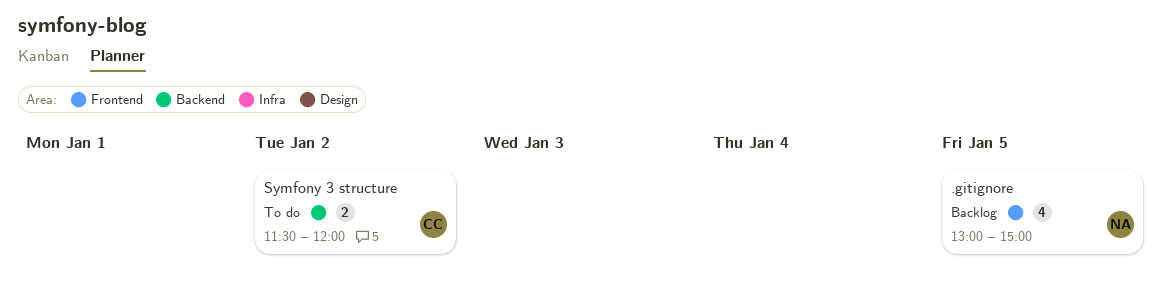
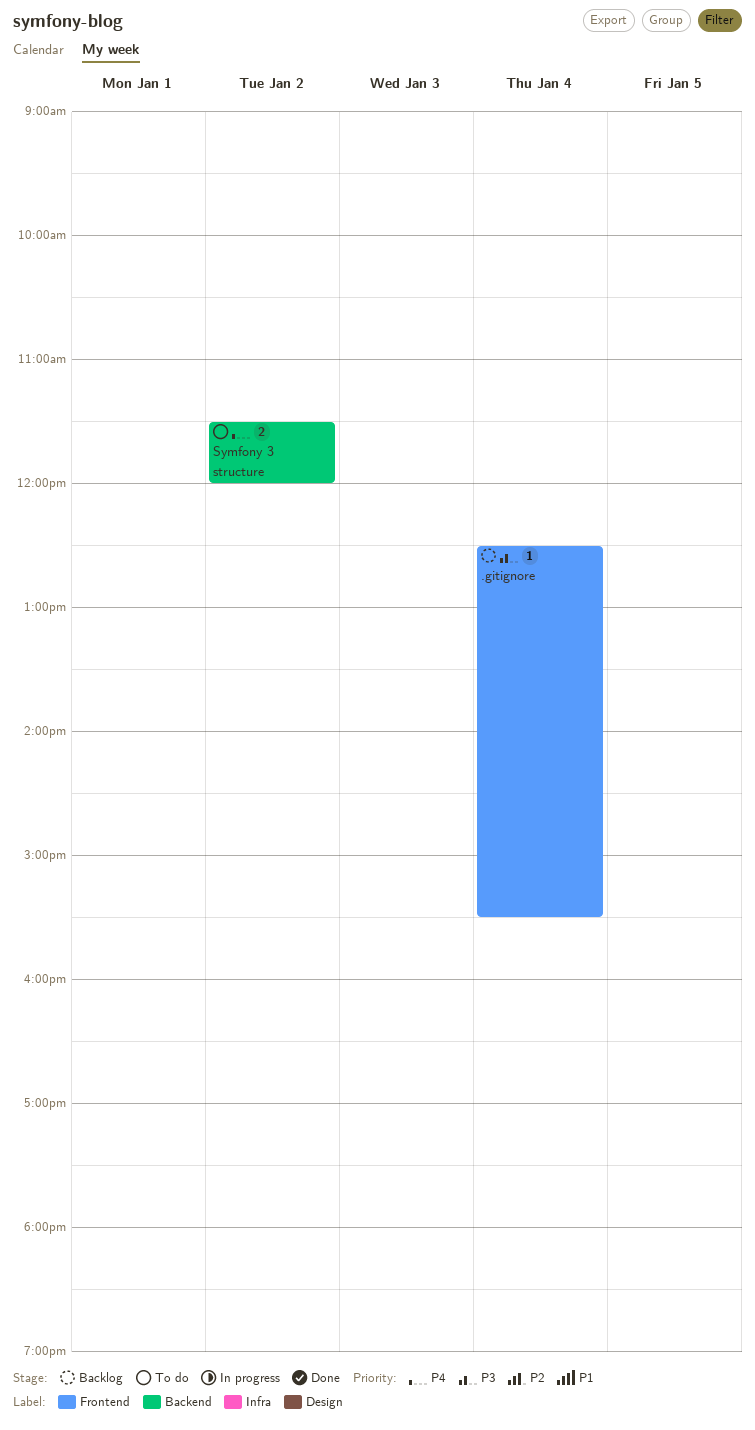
.gitignore, estimate: 4 -> 1
.gitignore, day: Jan 5 -> Jan 4
.gitignore, begins: 13:00 -> 12:30
.gitignore, ends: 15:00 -> 15:30

